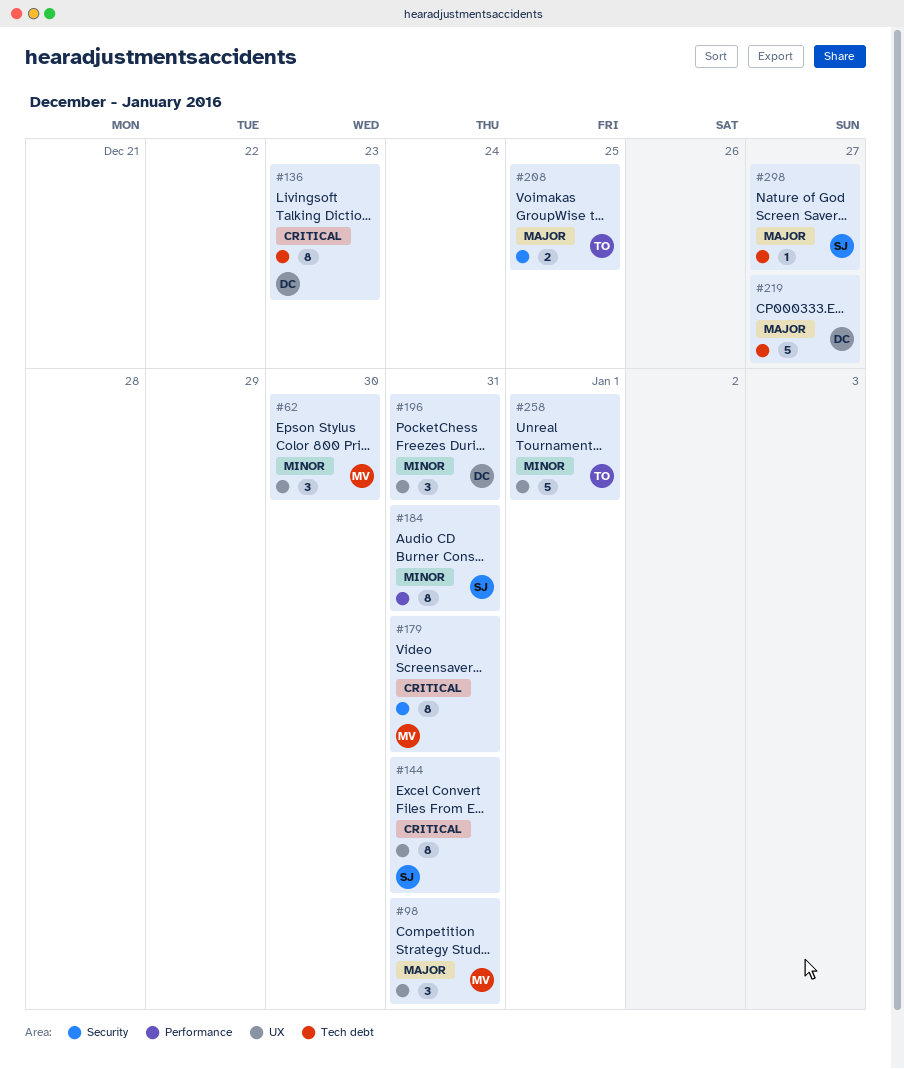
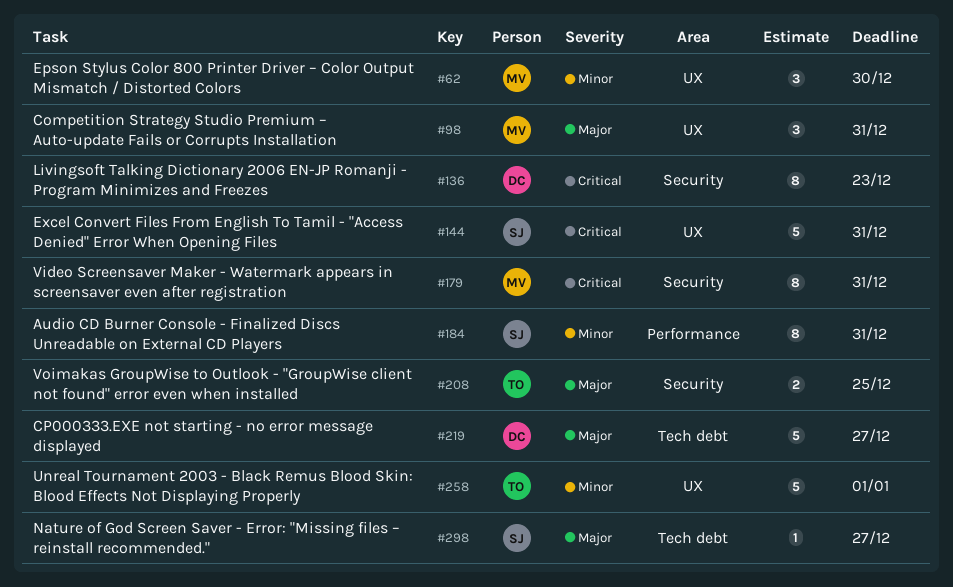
#136, label: Tech debt -> Security
#144, estimate: 8 -> 5
#196: present -> none

